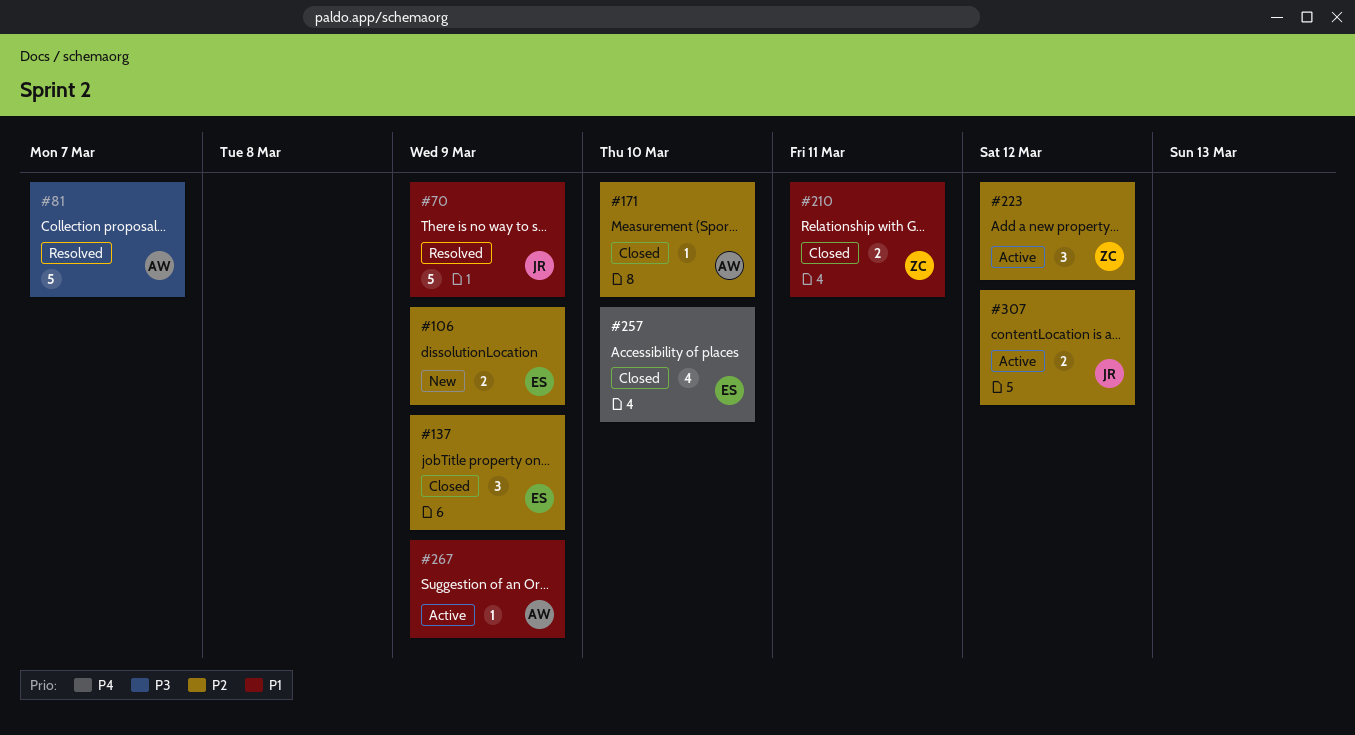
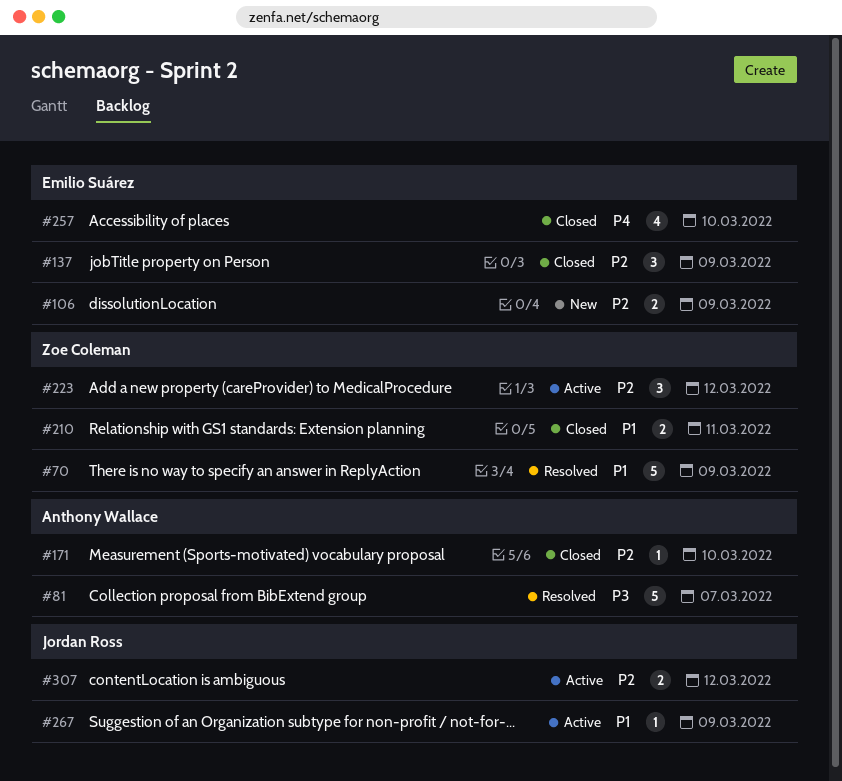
#70, owner: Jordan Ross -> Zoe Coleman
#267, owner: Anthony Wallace -> Jordan Ross

